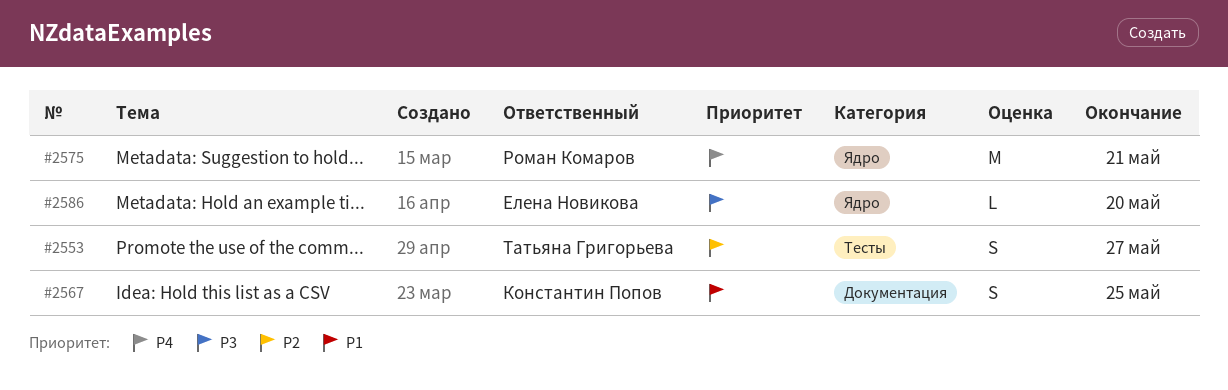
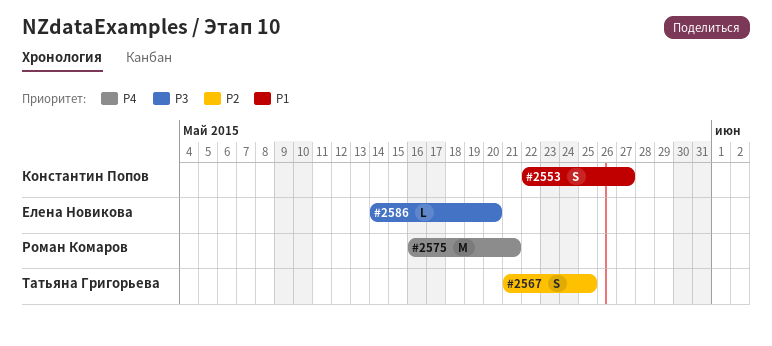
#2553, owner: Татьяна Григорьева -> Константин Попов
#2553, priority: P2 -> P1
#2567, owner: Константин Попов -> Татьяна Григорьева
#2567, priority: P1 -> P2

